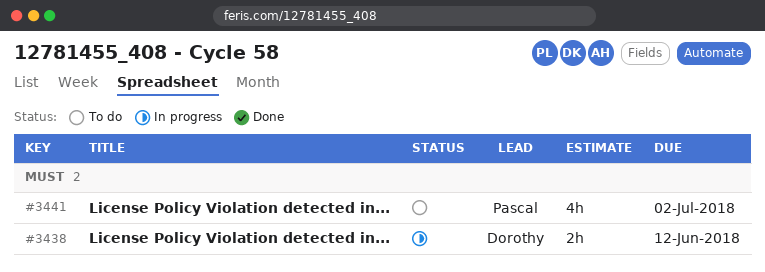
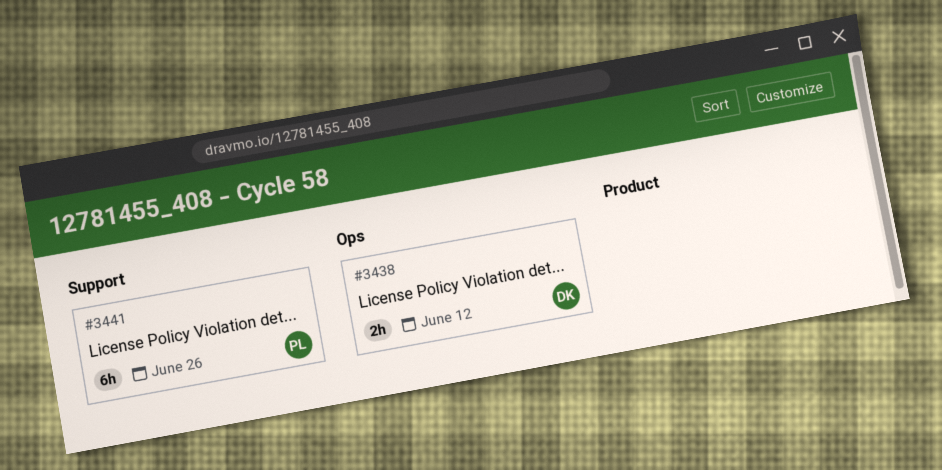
#3441, estimate: 4h -> 6h
#3441, due: Jul 2 -> Jun 26

